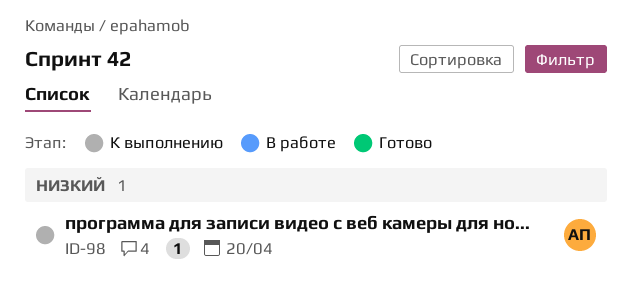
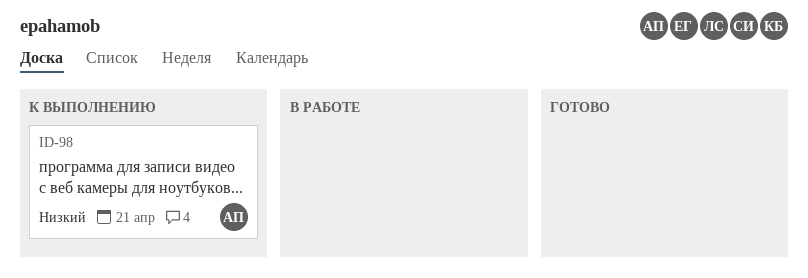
ID-98, due: Apr 20 -> Apr 21

